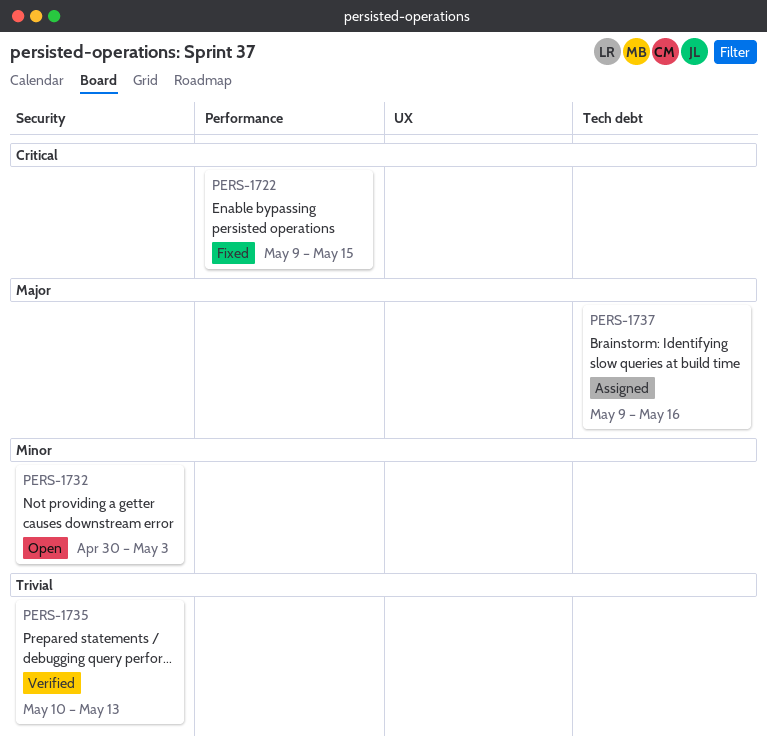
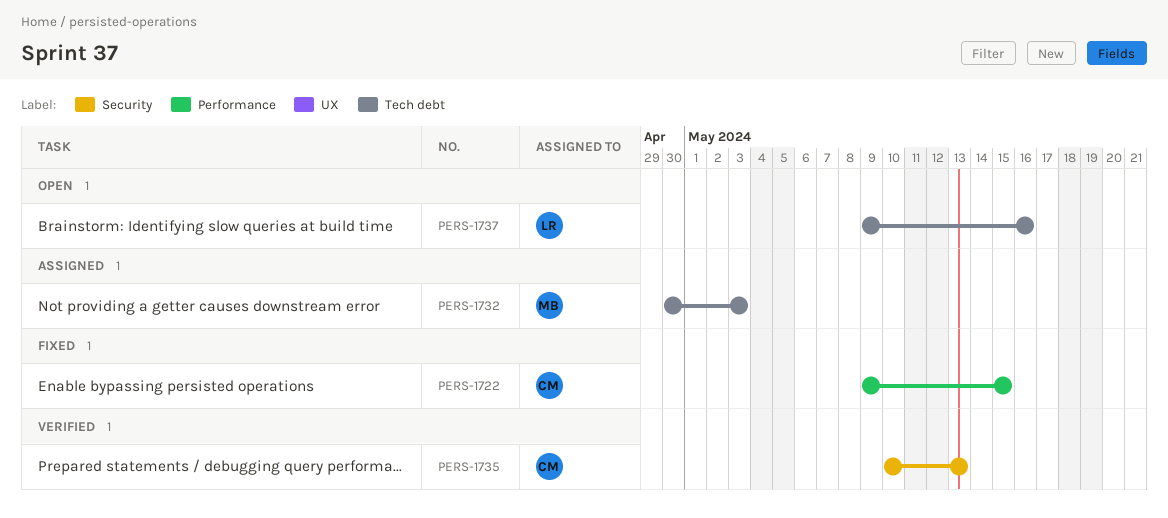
PERS-1732, status: Open -> Assigned
PERS-1732, label: Security -> Tech debt
PERS-1737, status: Assigned -> Open

